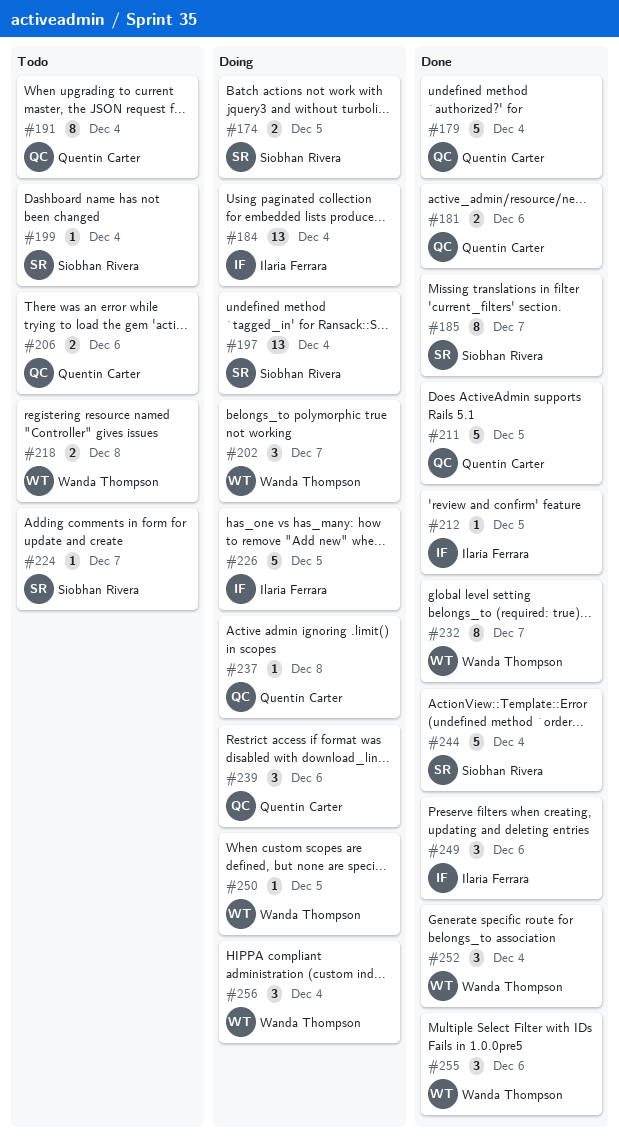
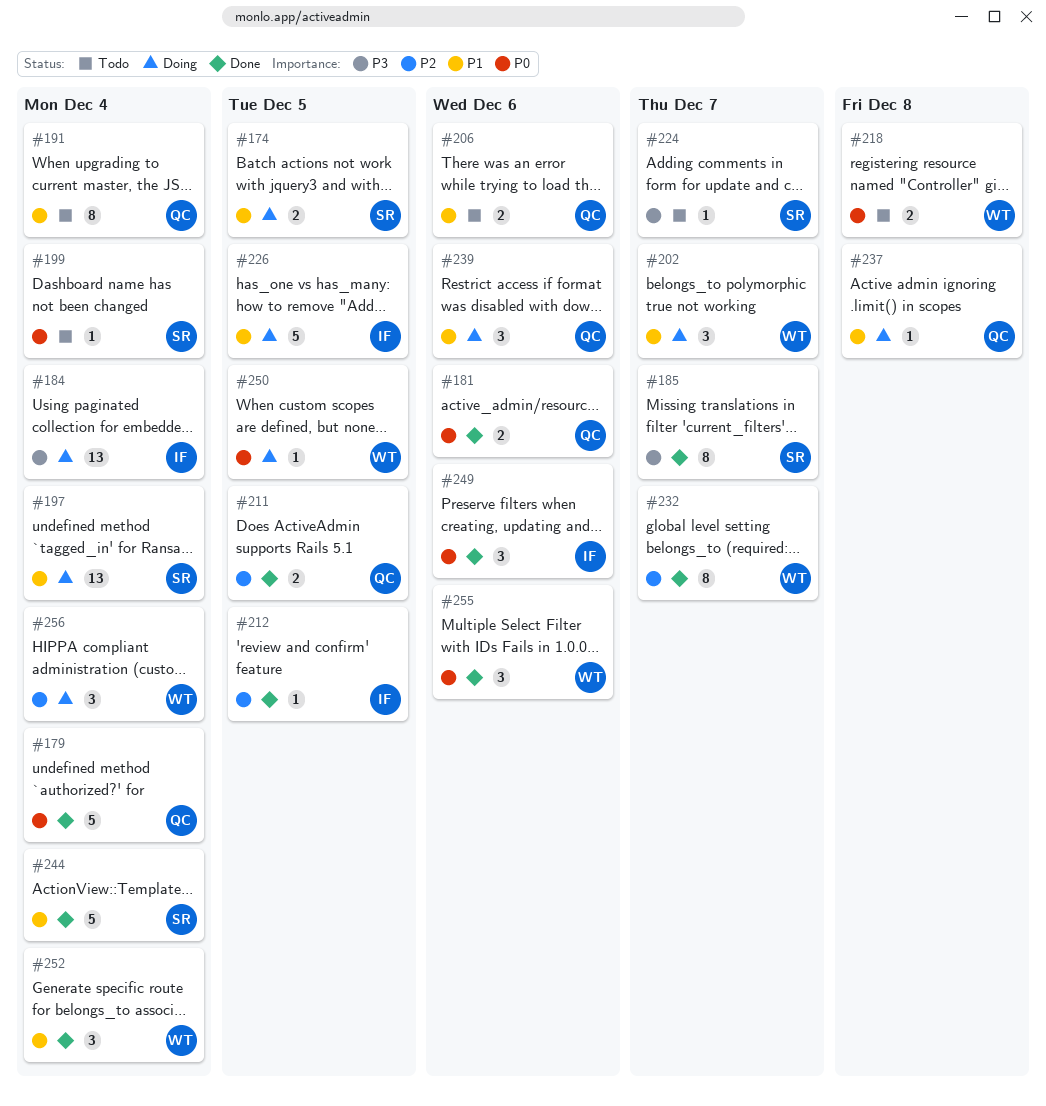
#211, estimate: 5 -> 2

